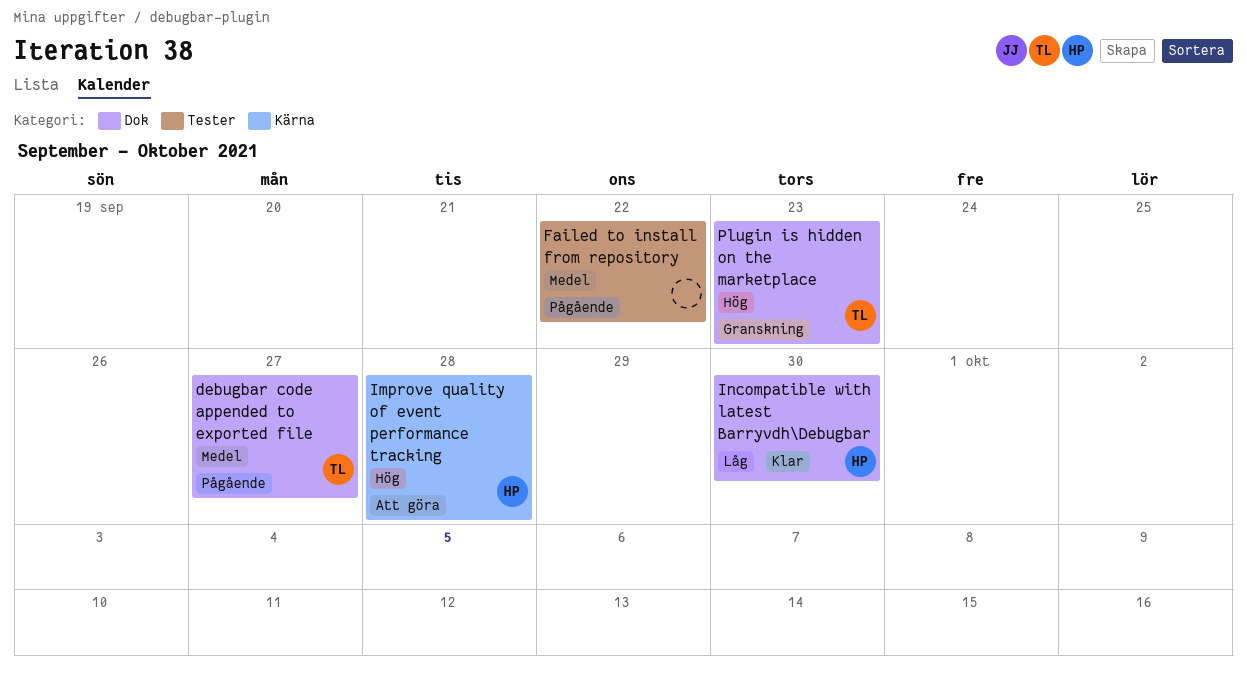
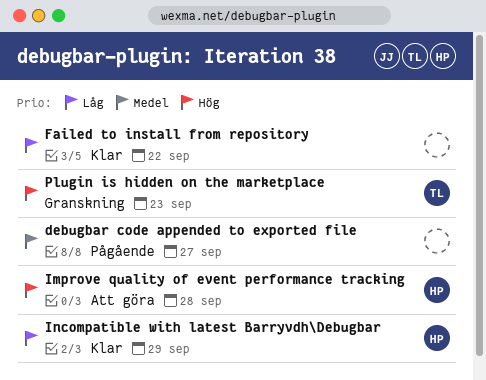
debugbar code appended to exported file, owner: TL -> none
Failed to install from repository, status: Pågående -> Klar
Failed to install from repository, priority: Medel -> Låg
Incompatible with latest Barryvdh\Debugbar, due: Sep 30 -> Sep 29

